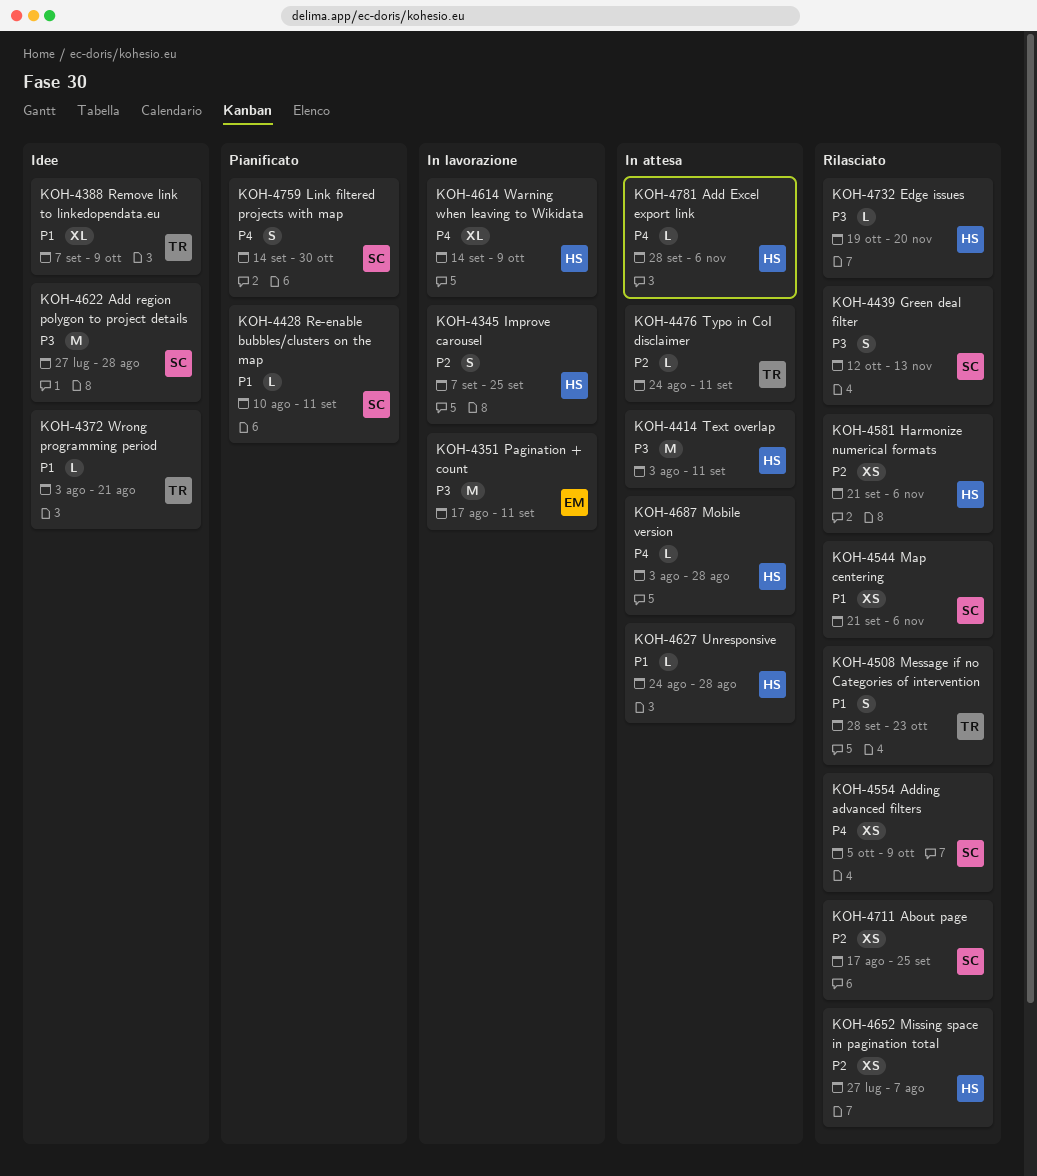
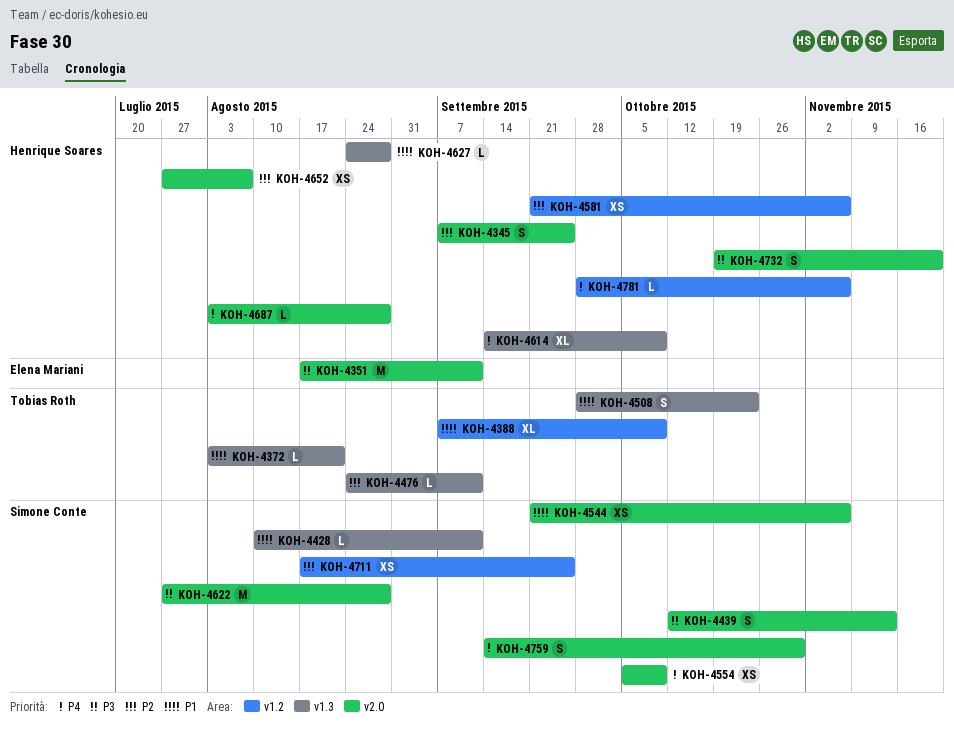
KOH-4414: present -> none
KOH-4732, estimate: L -> S

